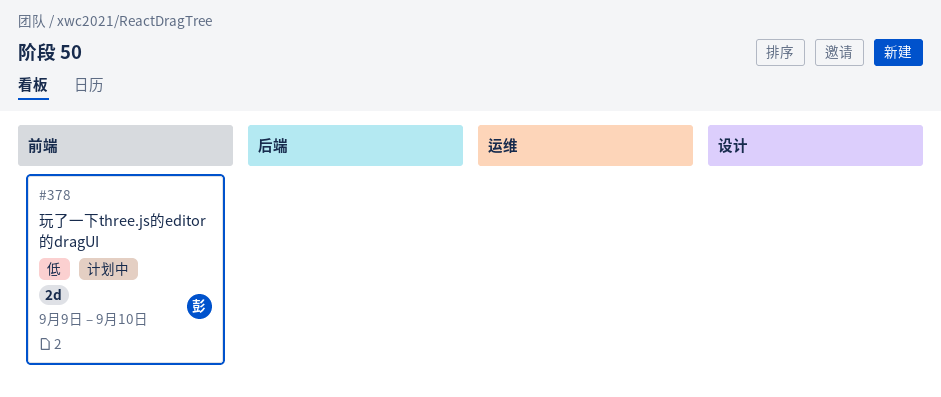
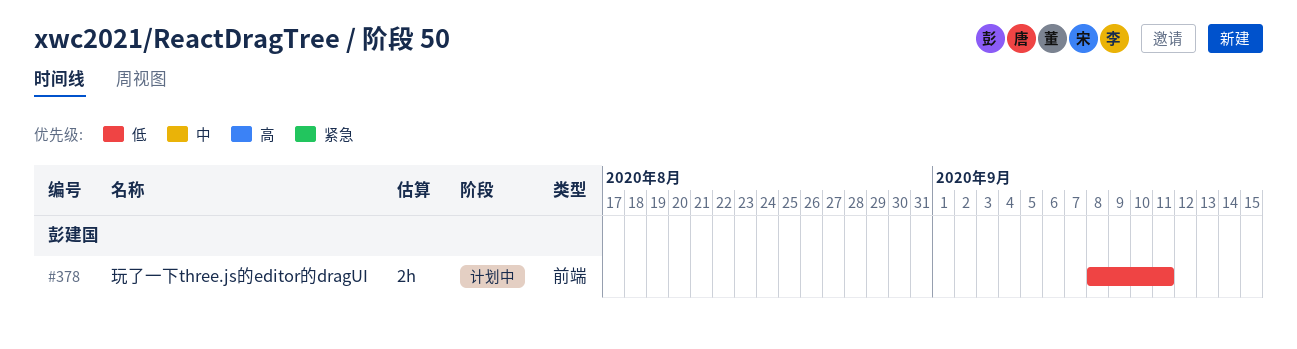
#378, estimate: 2d -> 2h
#378, start: Sep 9 -> Sep 8
#378, due: Sep 10 -> Sep 11

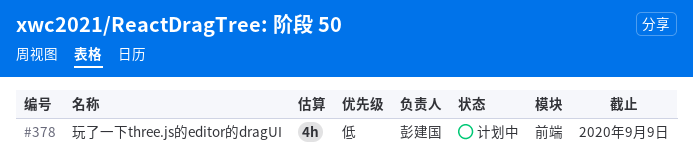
#378, estimate: 2h -> 4h
#378, due: Sep 11 -> Sep 9

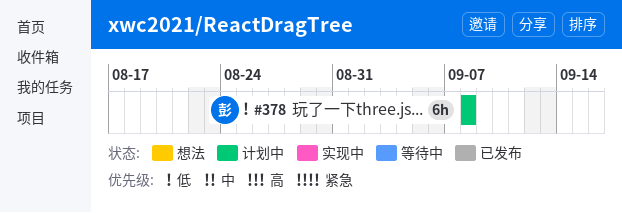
#378, estimate: 4h -> 6h
#378, due: Sep 9 -> Sep 8

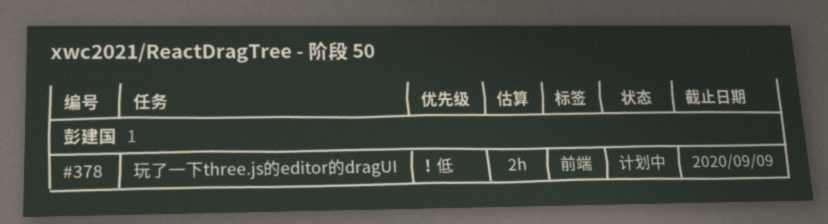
#378, estimate: 6h -> 2h
#378, due: Sep 8 -> Sep 9

